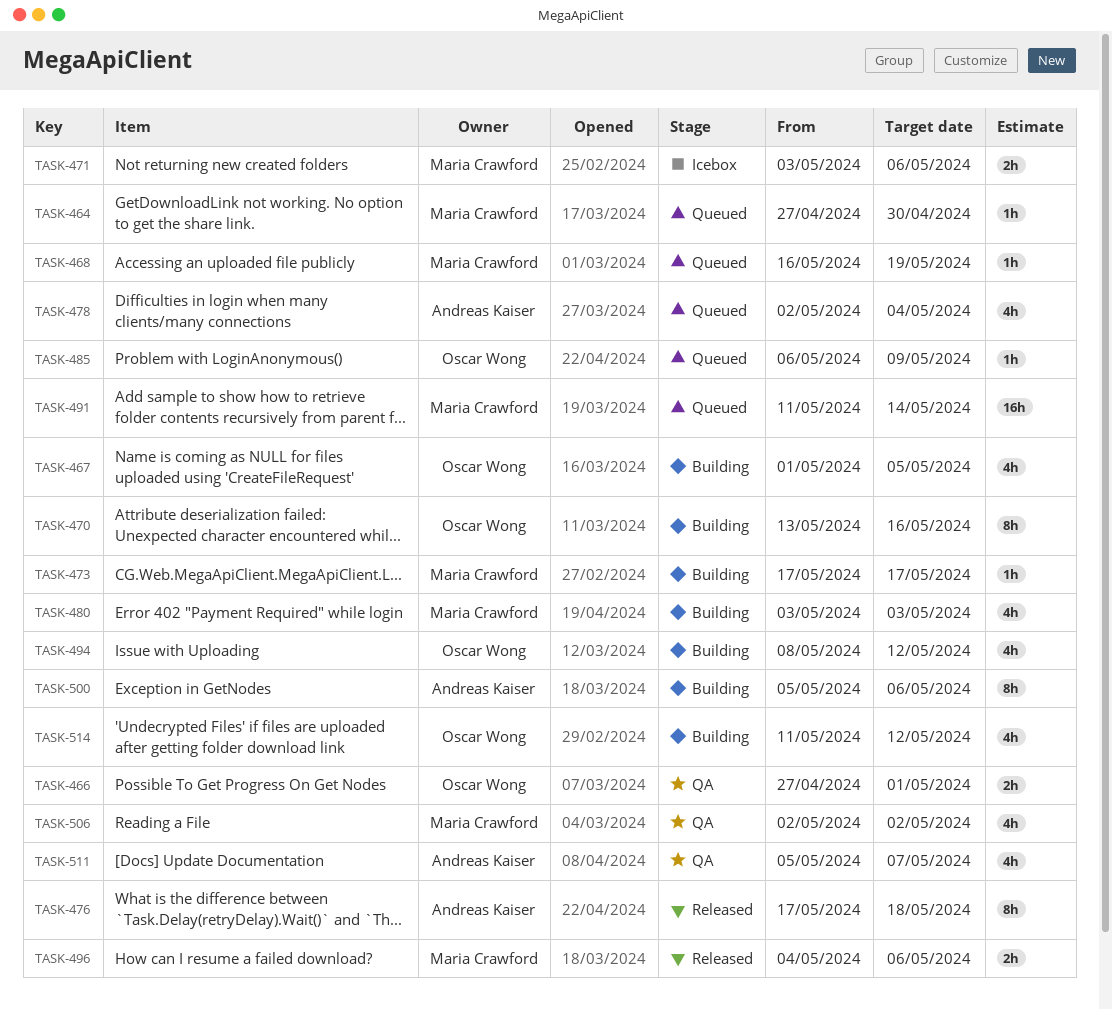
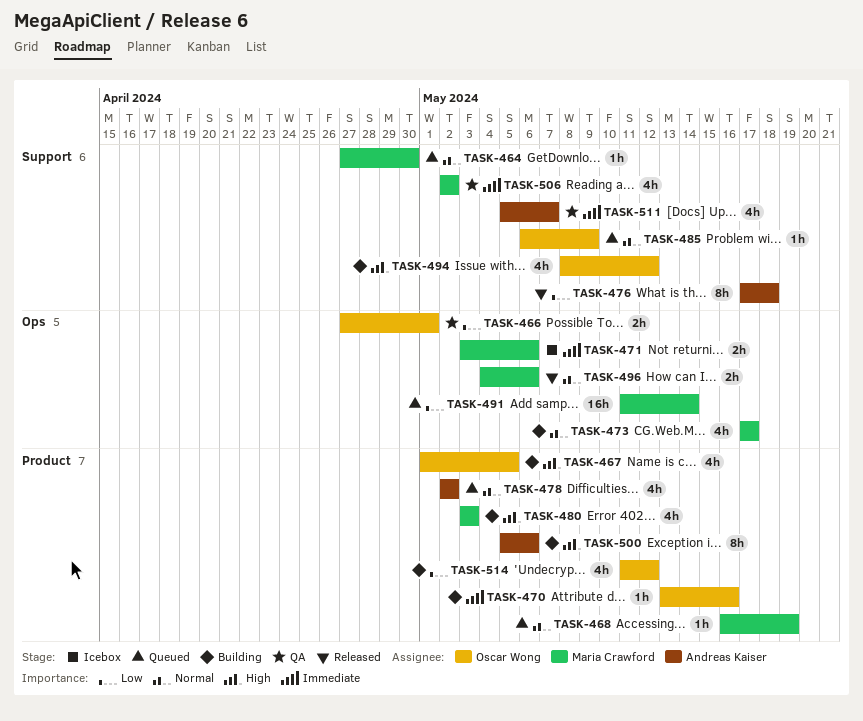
TASK-470, estimate: 8h -> 1h
TASK-473, estimate: 1h -> 4h
TASK-478, due: May 4 -> May 2

